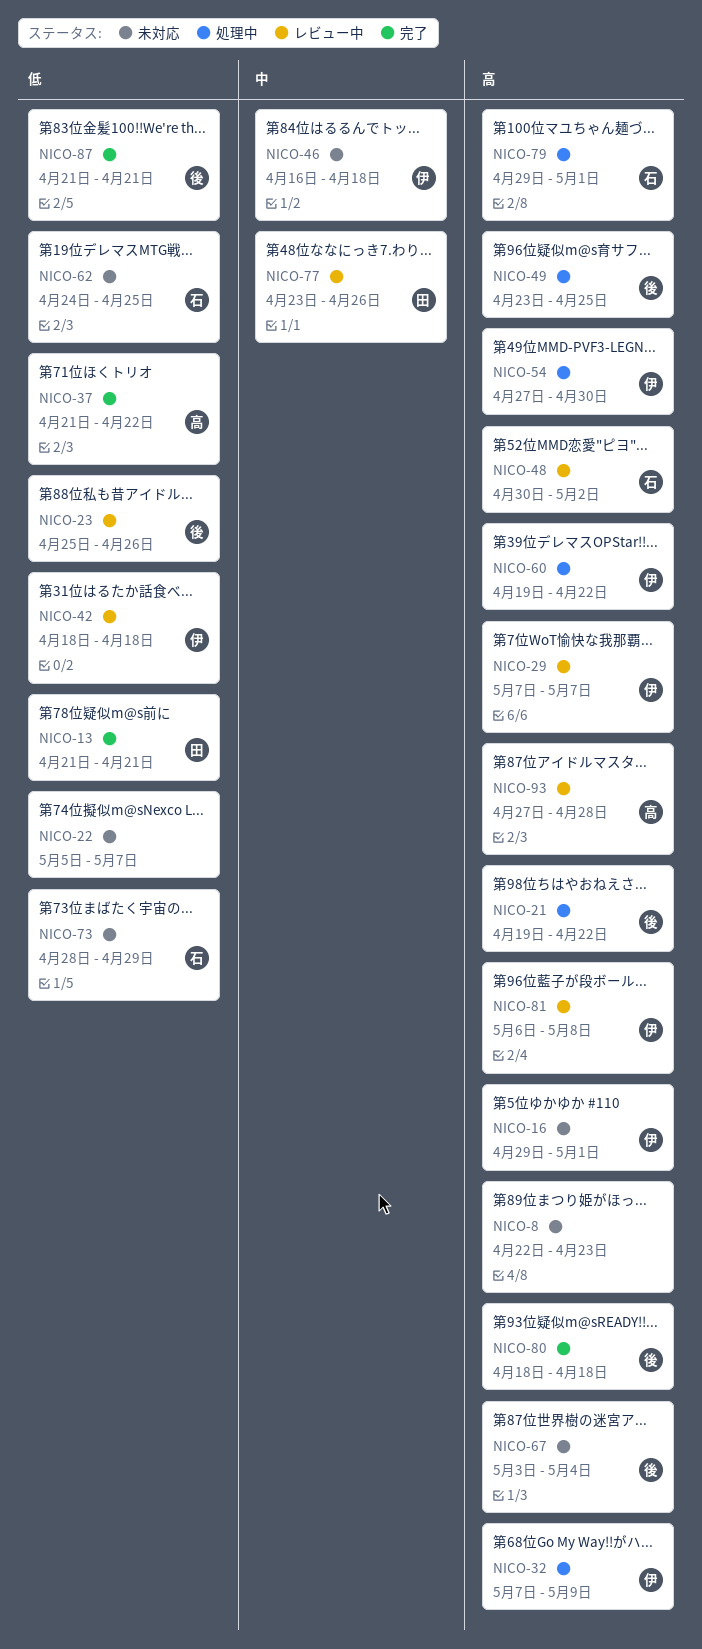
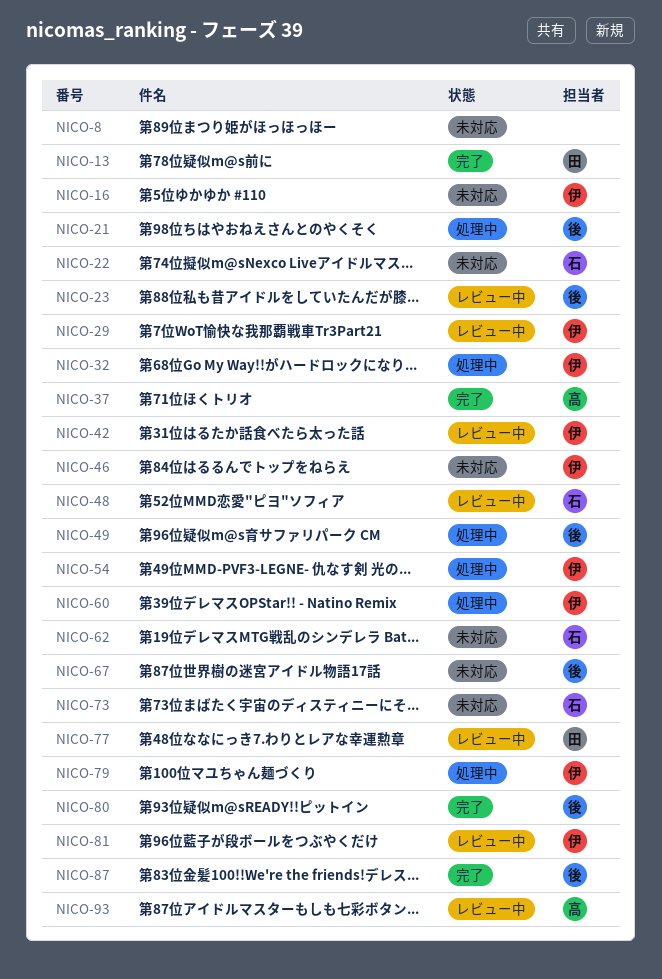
NICO-22, owner: none -> 石
NICO-79, owner: 石 -> 伊

